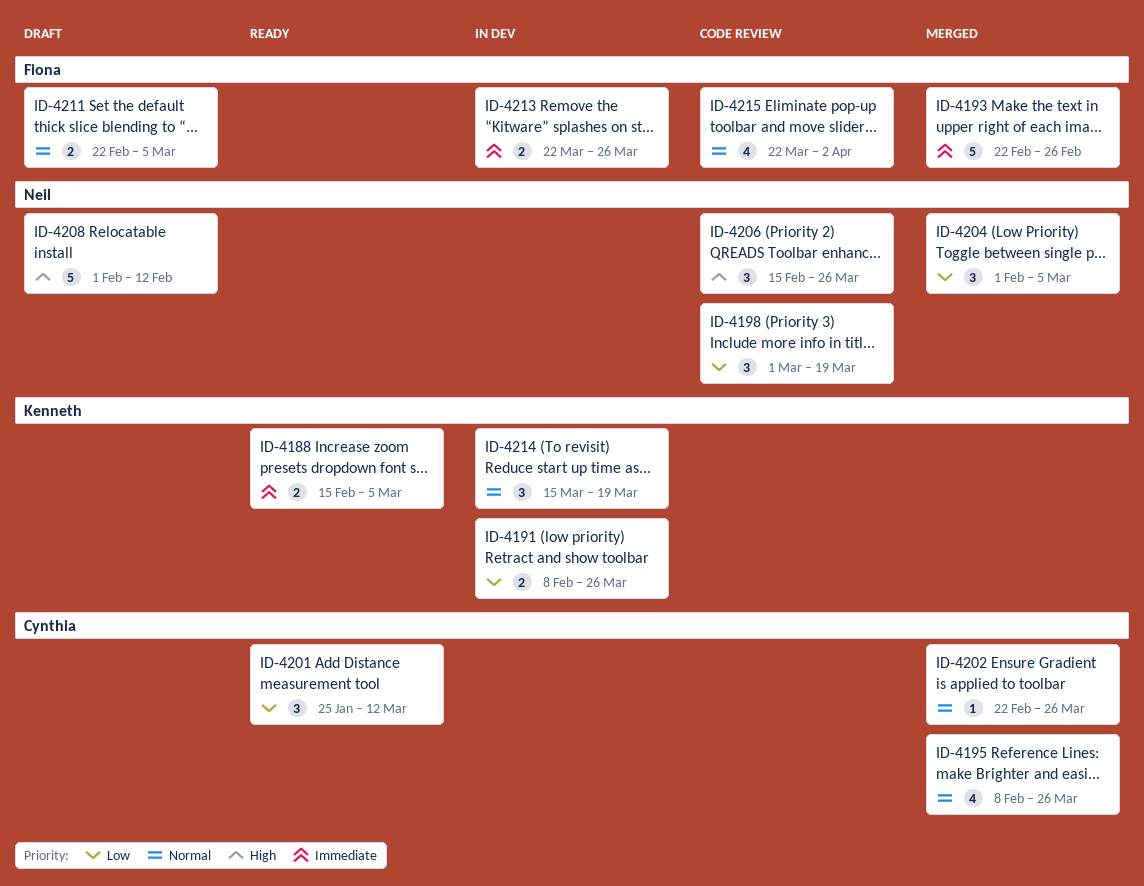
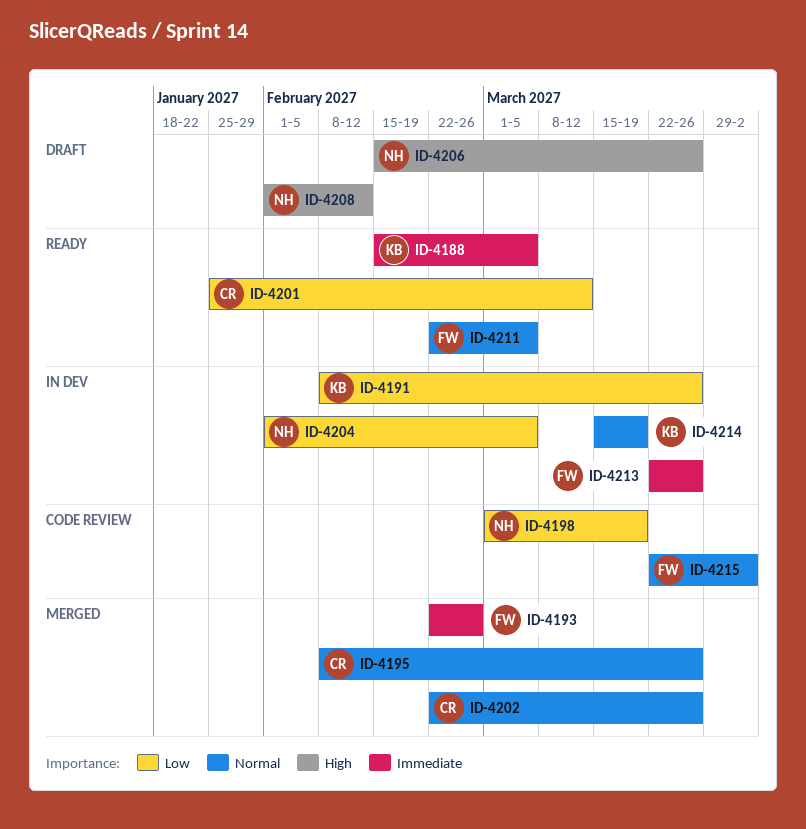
ID-4204, status: Merged -> In dev
ID-4206, status: Code review -> Draft
ID-4211, status: Draft -> Ready

